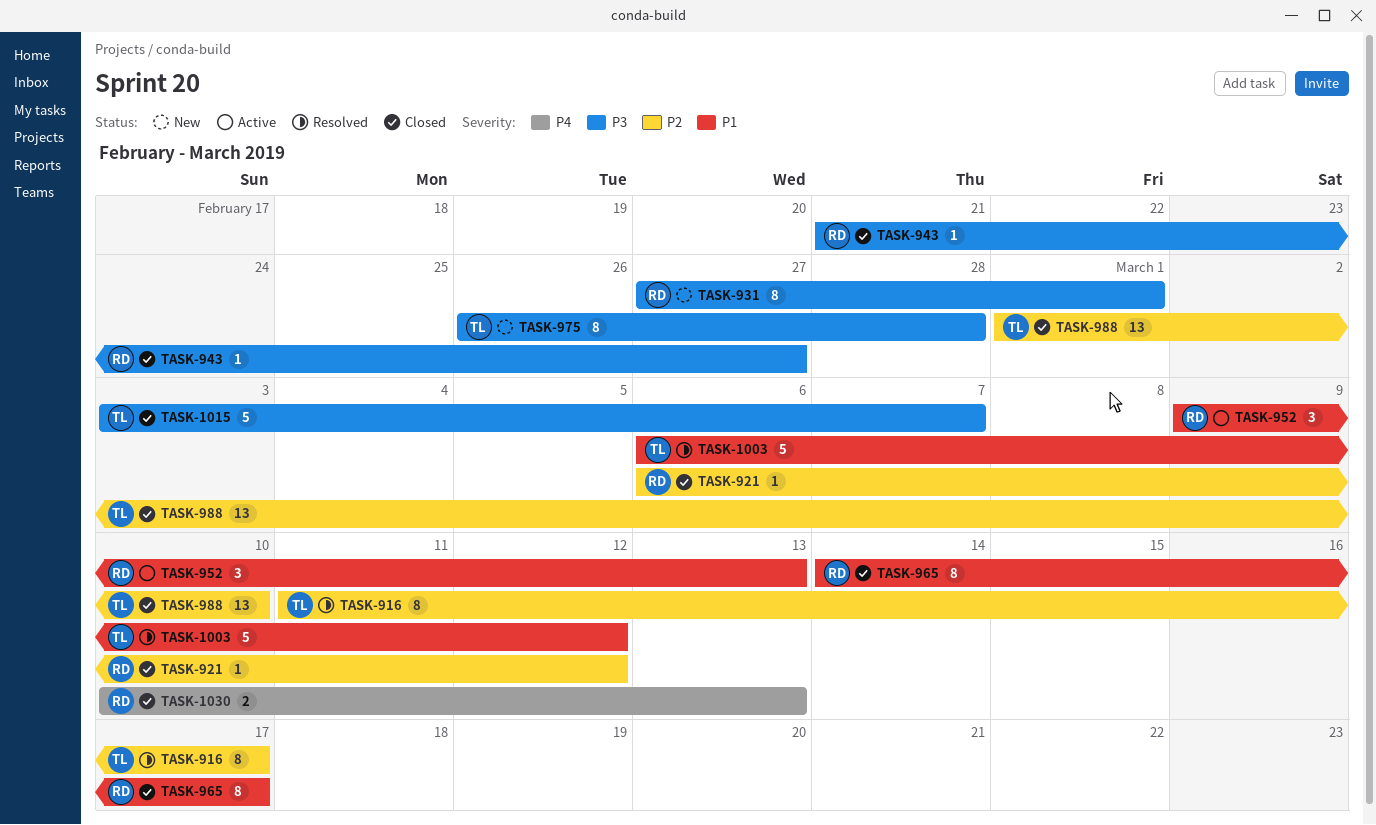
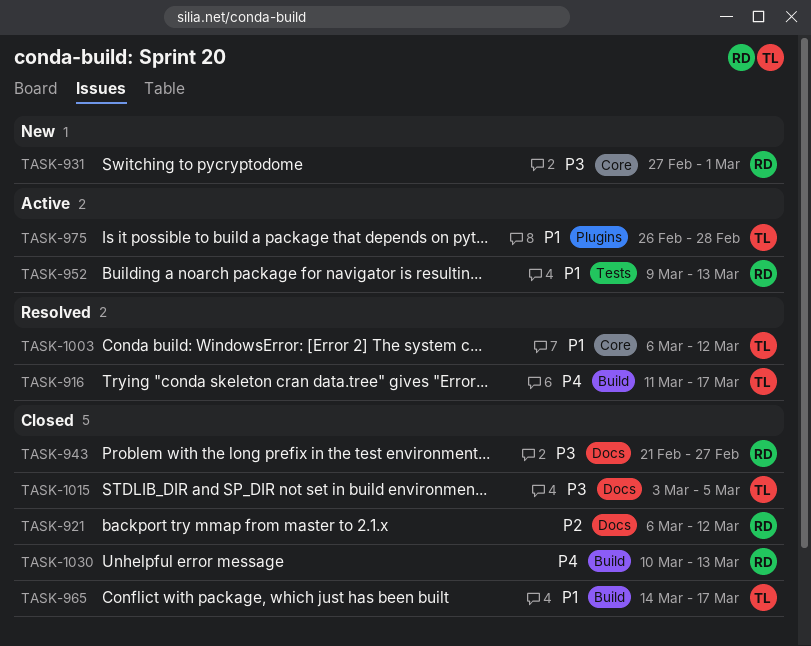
TASK-916, priority: P2 -> P4
TASK-965, owner: RD -> TL
TASK-975, status: New -> Active
TASK-975, priority: P3 -> P1
TASK-988: present -> none
TASK-1015, due: Mar 7 -> Mar 5

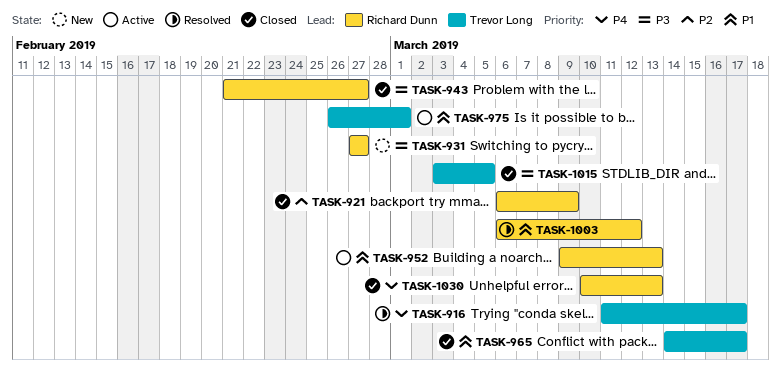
TASK-921, due: Mar 12 -> Mar 9
TASK-931, due: Mar 1 -> Feb 27
TASK-975, due: Feb 28 -> Mar 1
TASK-1003, owner: Trevor Long -> Richard Dunn

